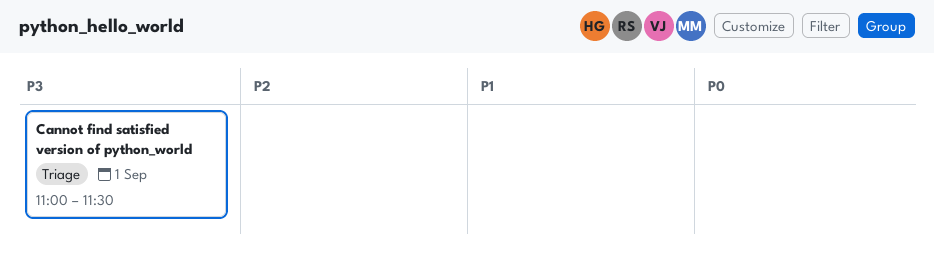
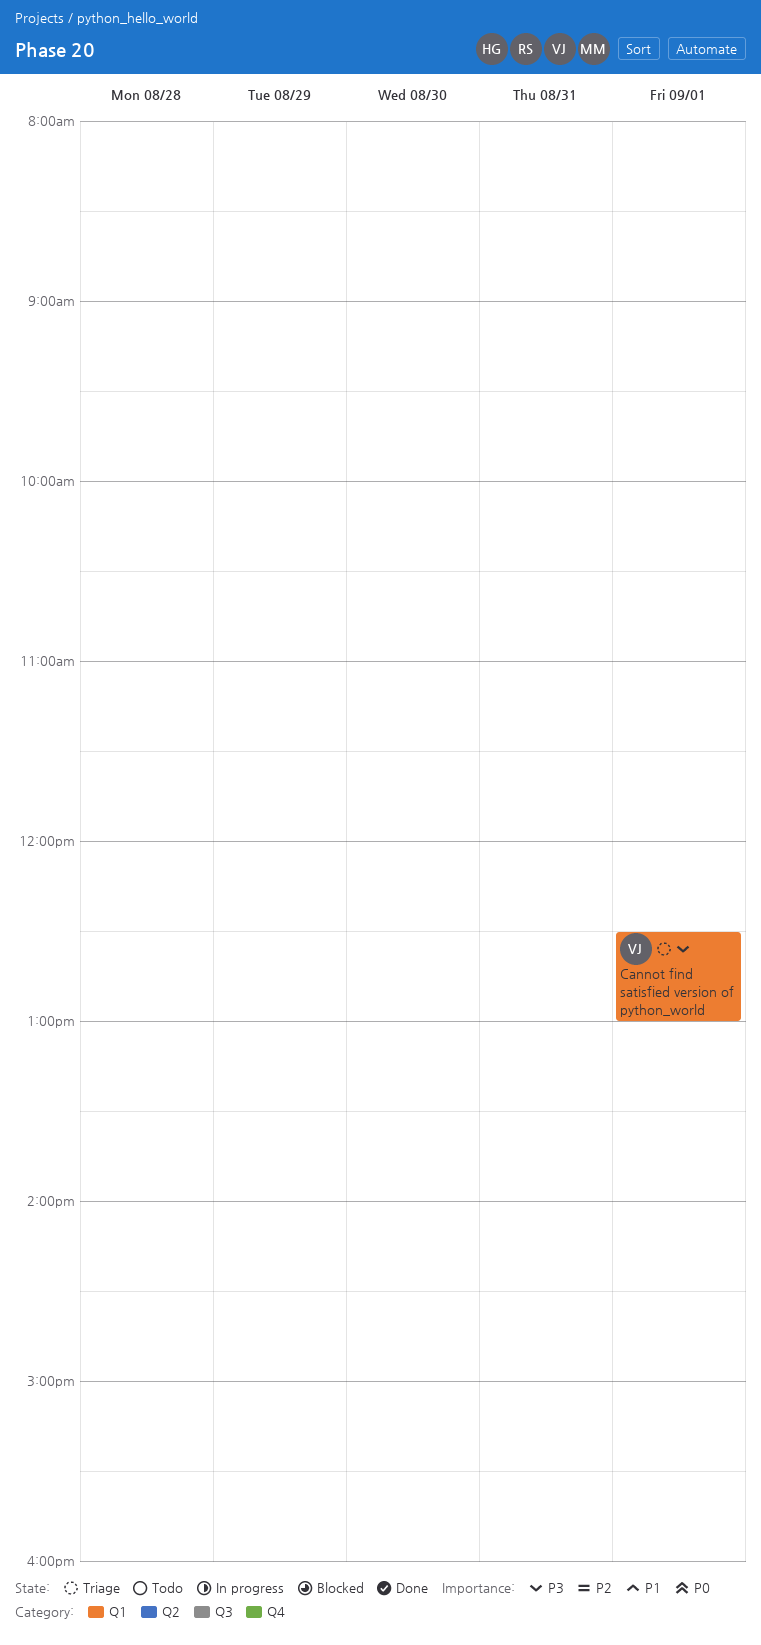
Cannot find satisfied version of python_world, begins: 11:00 -> 12:30
Cannot find satisfied version of python_world, ends: 11:30 -> 13:00

